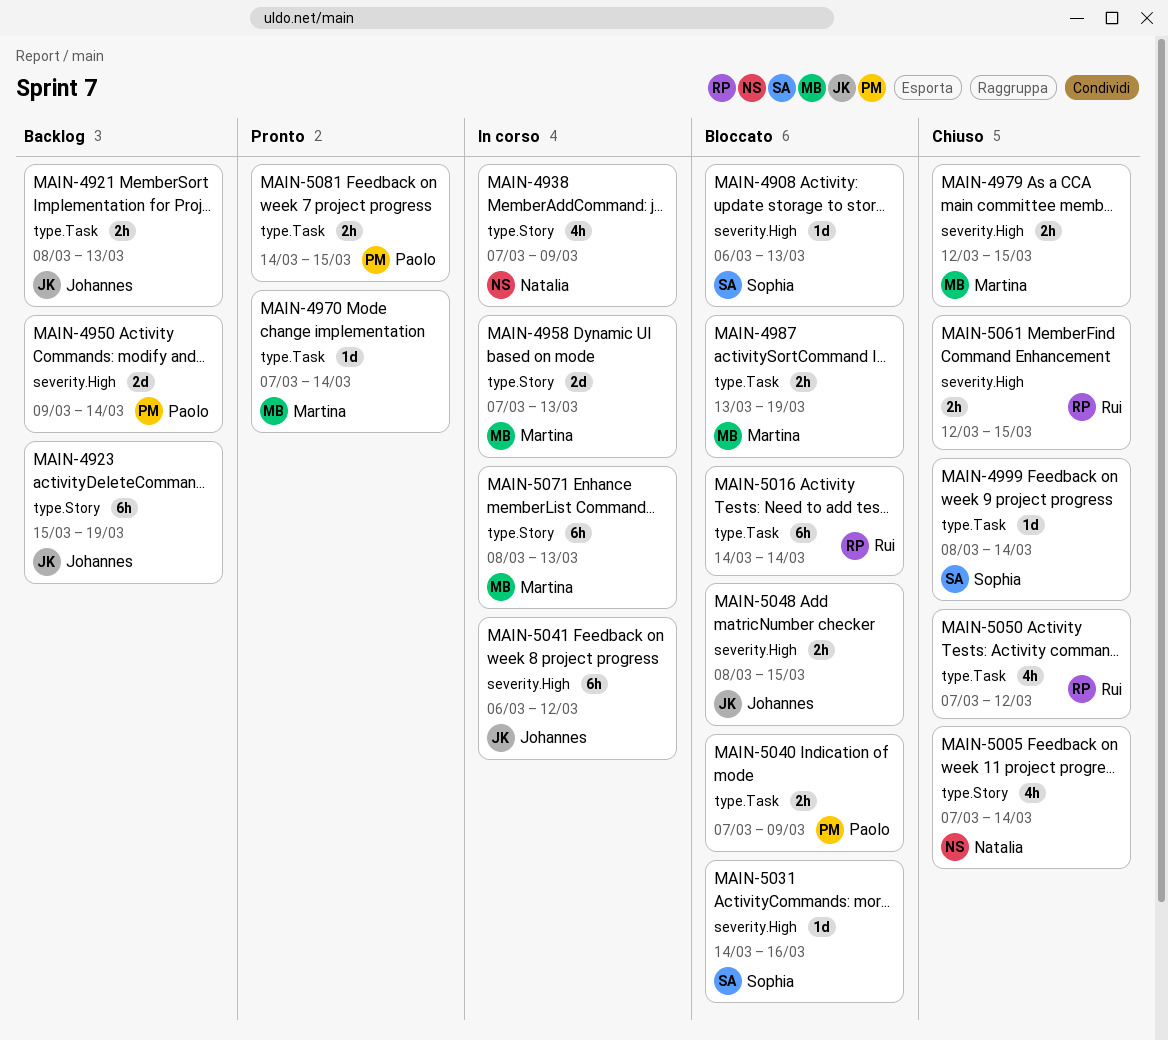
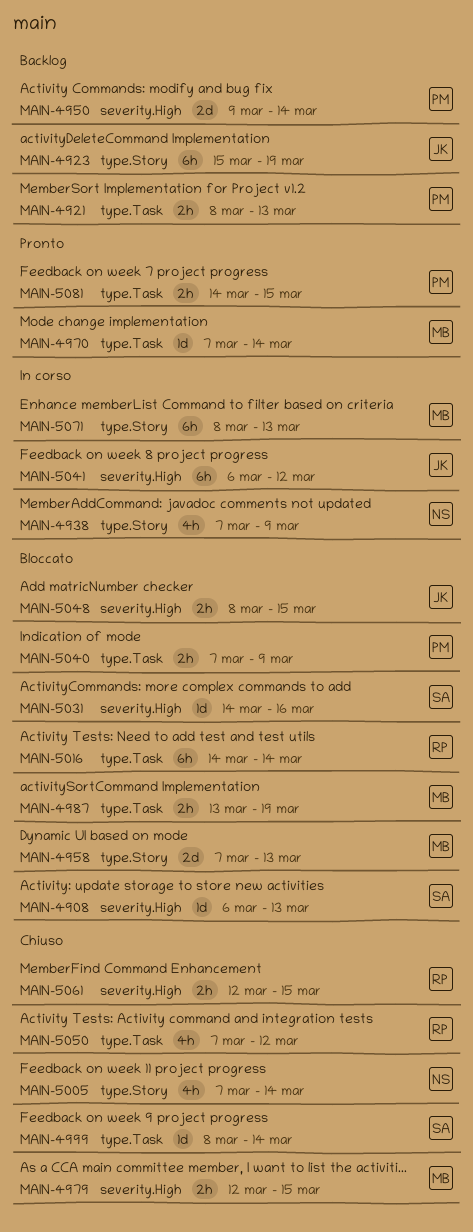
MAIN-4921, owner: Johannes -> Paolo
MAIN-4958, status: In corso -> Bloccato

